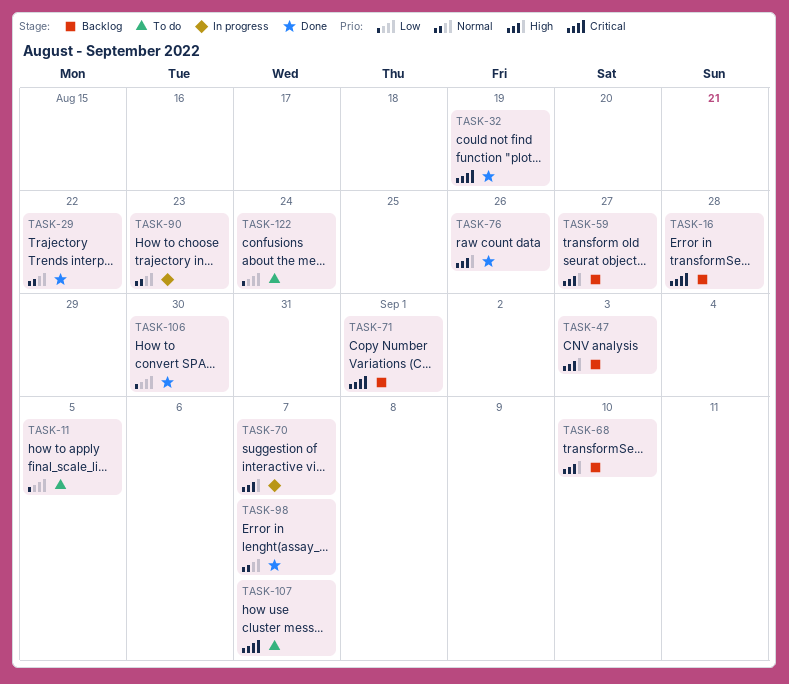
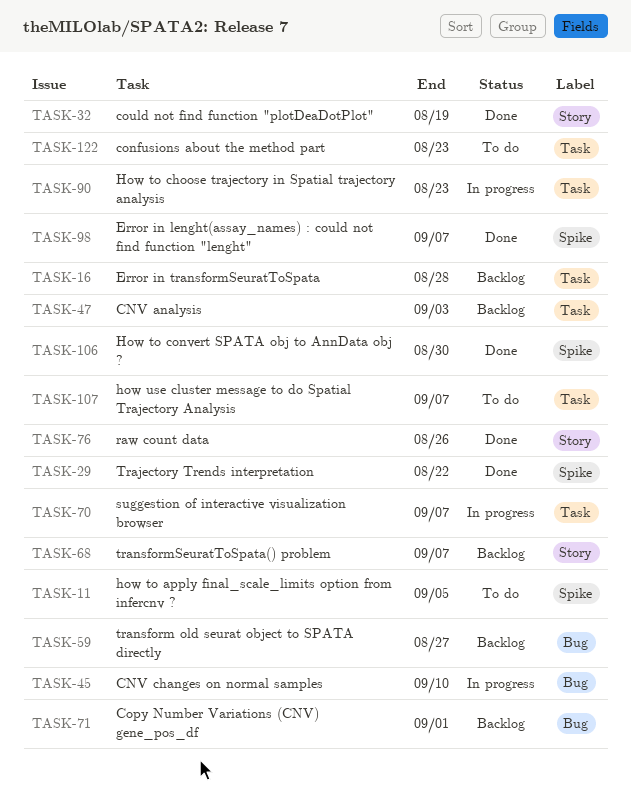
TASK-45: none -> present
TASK-68, due: Sep 10 -> Sep 7
TASK-122, due: Aug 24 -> Aug 23

